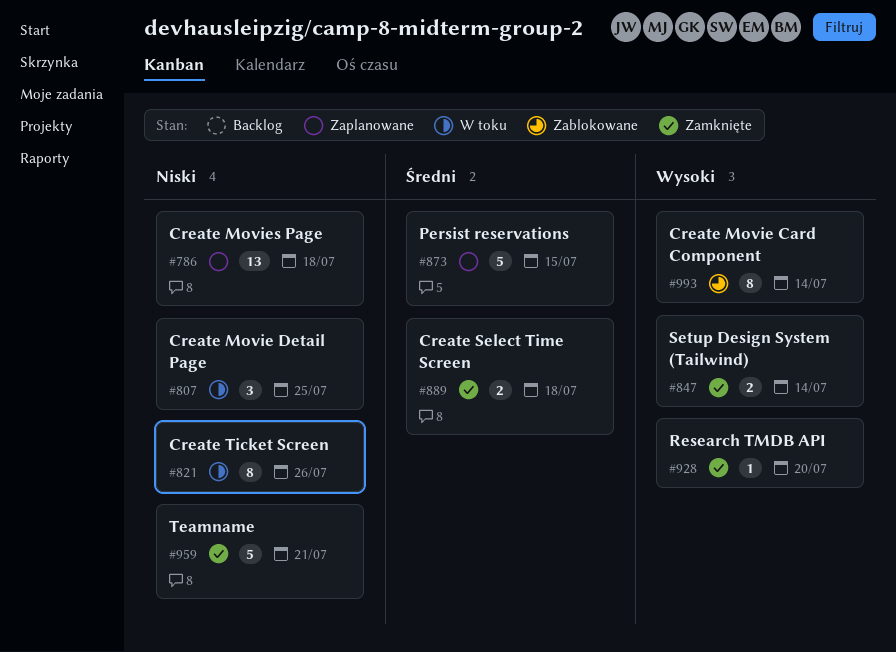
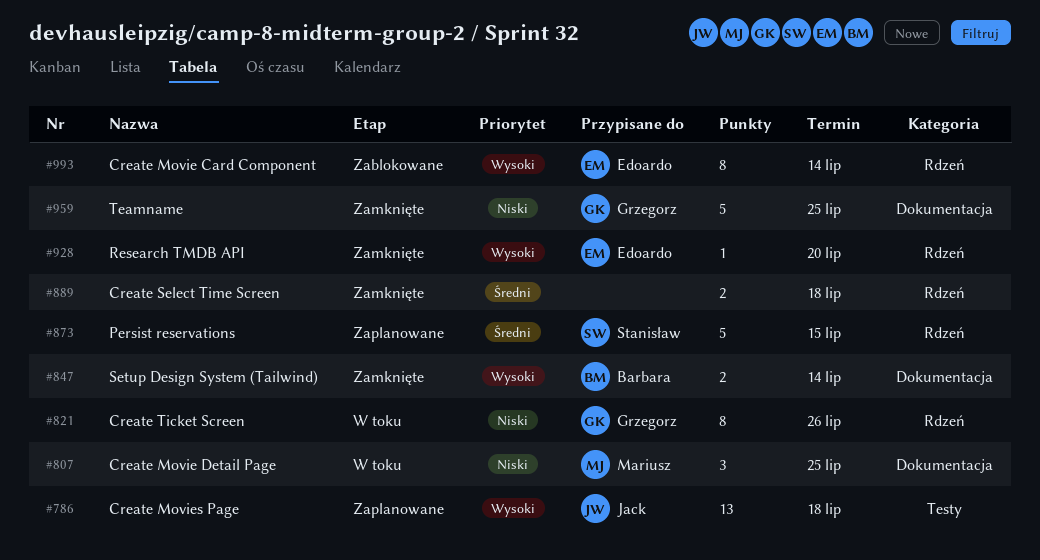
#786, priority: Niski -> Wysoki
#959, due: Jul 21 -> Jul 25

